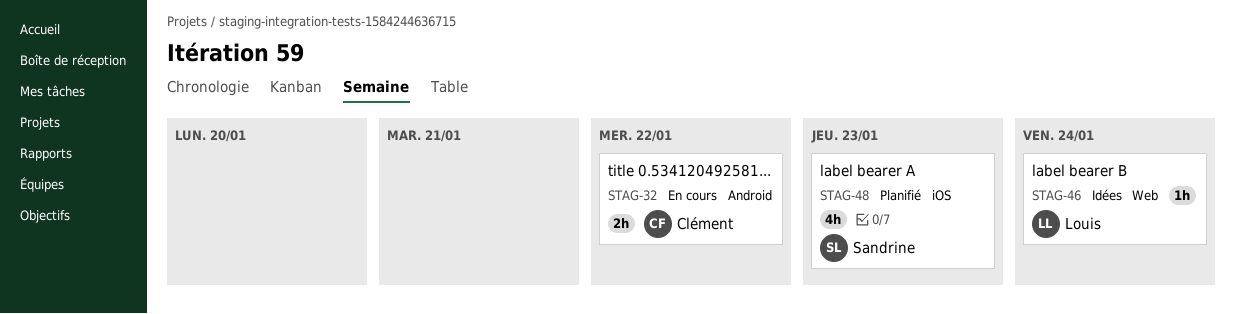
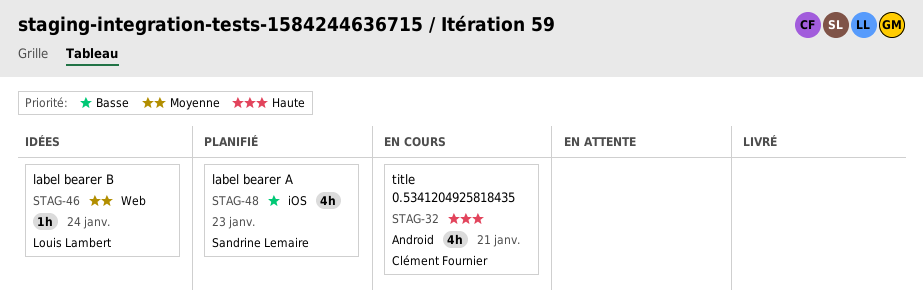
STAG-32, estimate: 2h -> 4h
STAG-32, due: Jan 22 -> Jan 21

